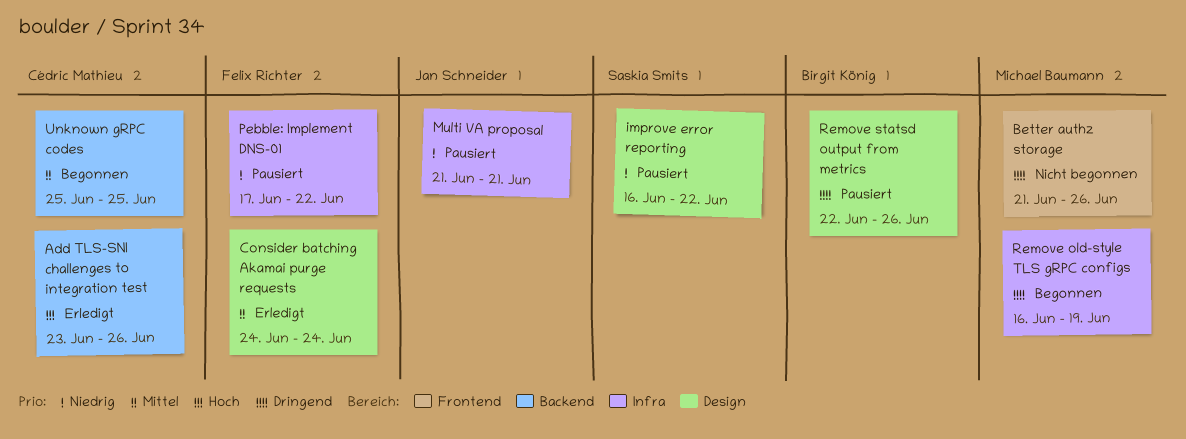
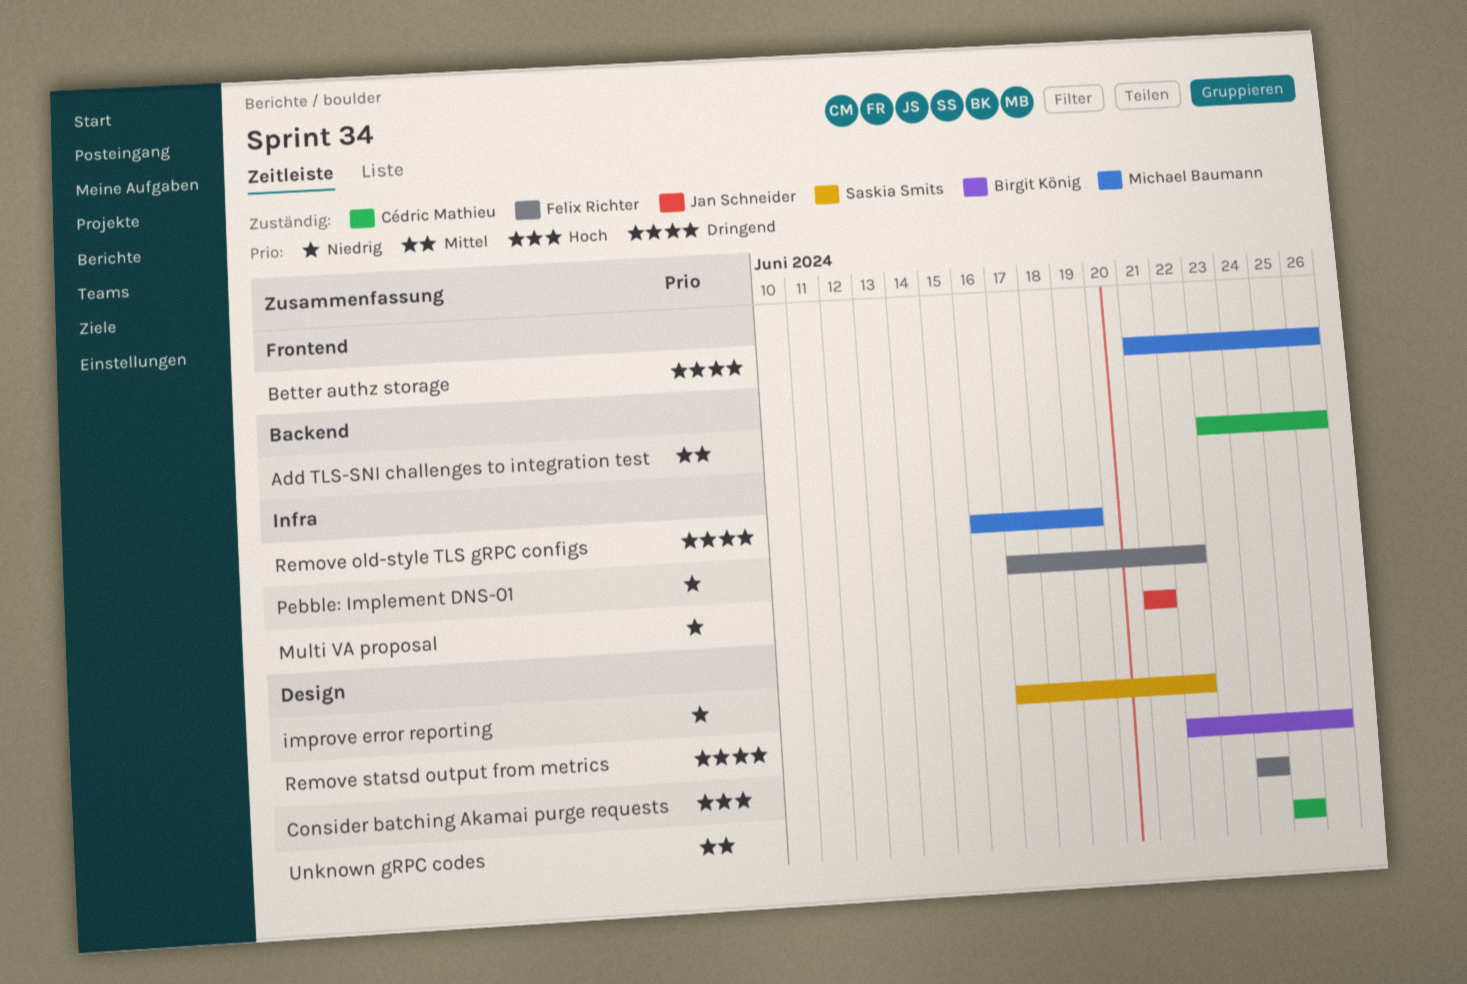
Add TLS-SNI challenges to integration test, priority: Hoch -> Mittel
Consider batching Akamai purge requests, priority: Mittel -> Hoch
improve error reporting, start: Jun 16 -> Jun 17
Unknown gRPC codes, label: Backend -> Design

